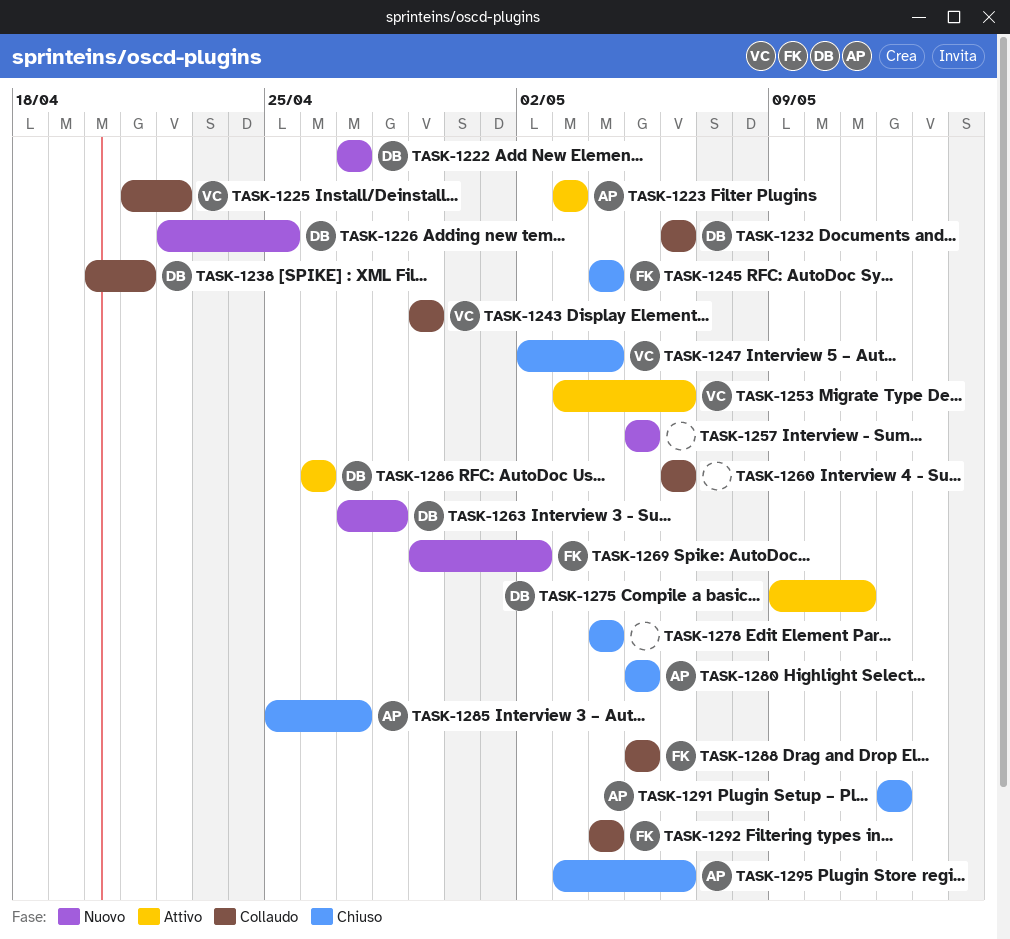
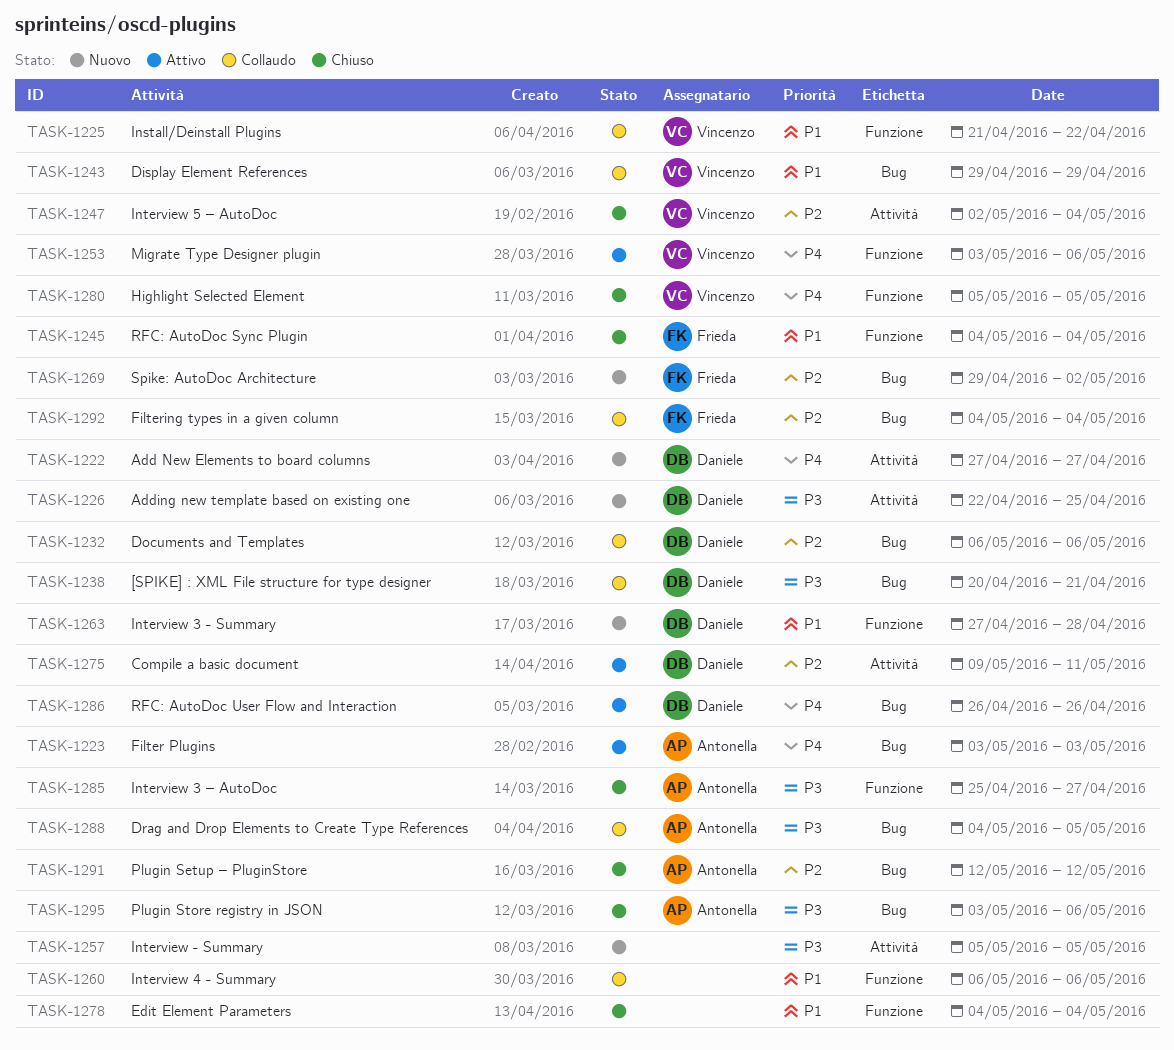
TASK-1280, owner: Antonella -> Vincenzo
TASK-1288, owner: Frieda -> Antonella
TASK-1288, start: May 5 -> May 4

